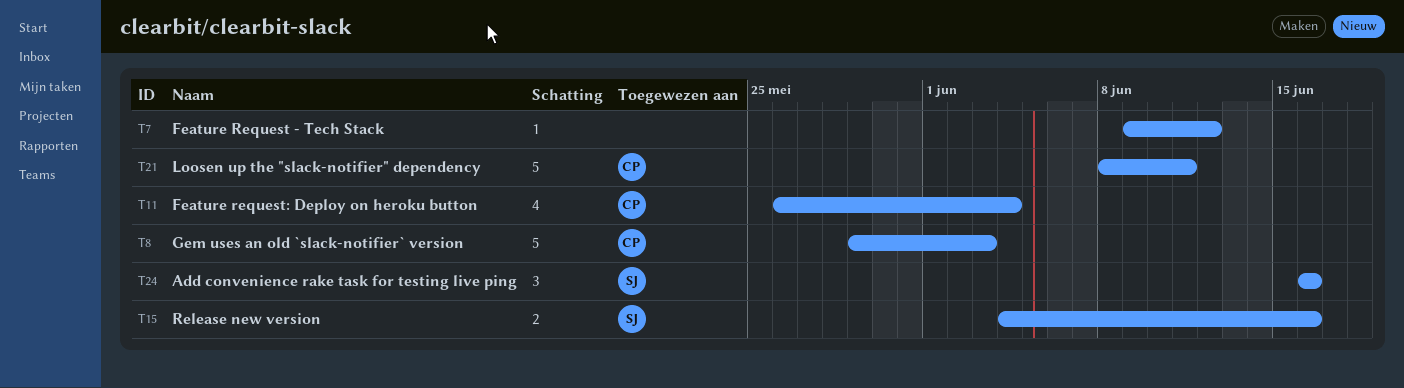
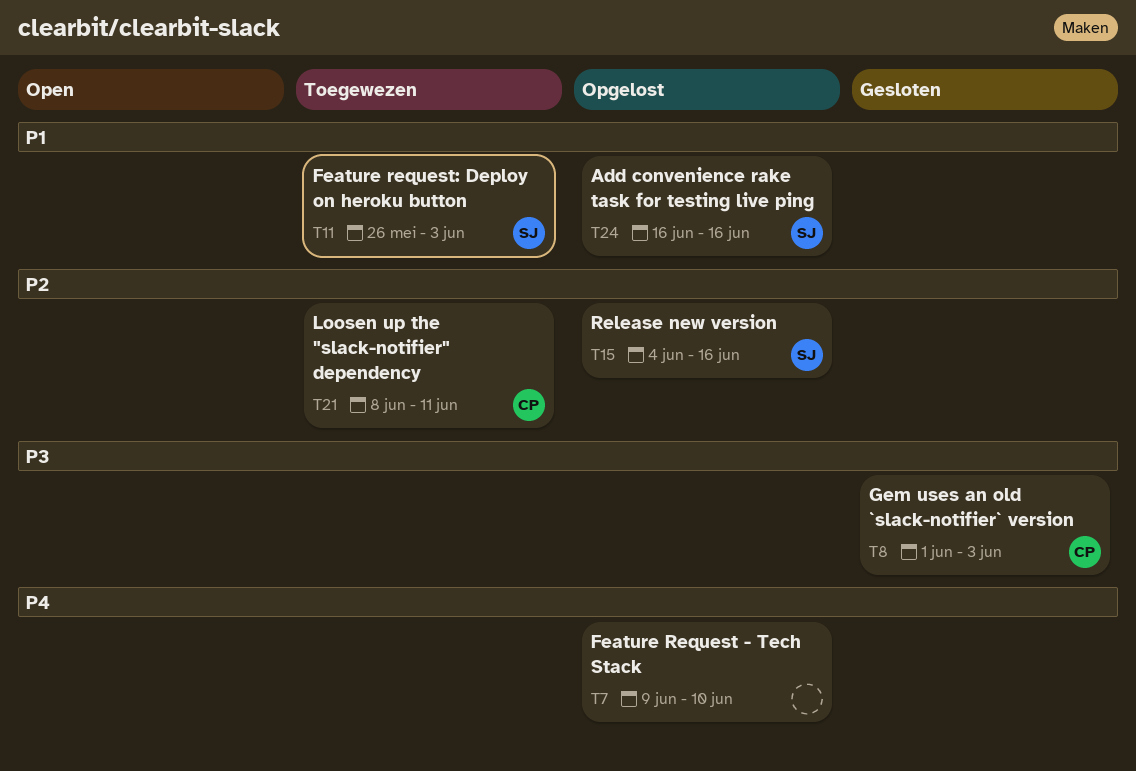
T7, due: Jun 12 -> Jun 10
T8, start: May 29 -> Jun 1
T11, owner: CP -> SJ
T11, due: Jun 4 -> Jun 3

